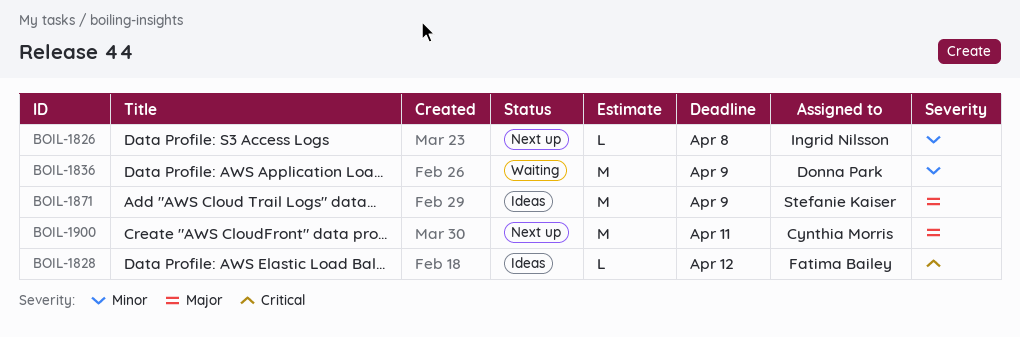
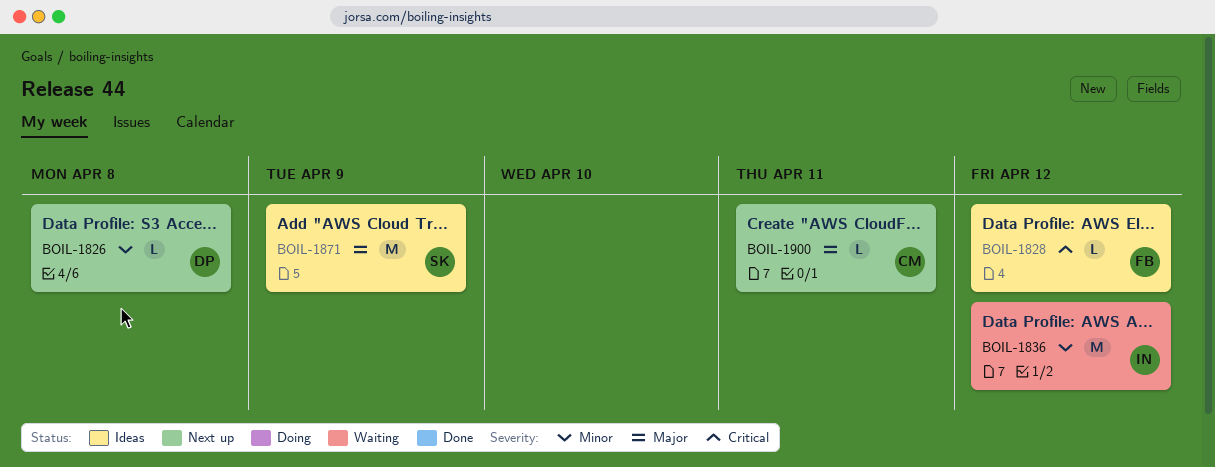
BOIL-1826, owner: Ingrid Nilsson -> Donna Park
BOIL-1836, owner: Donna Park -> Ingrid Nilsson
BOIL-1836, due: Apr 9 -> Apr 12
BOIL-1900, estimate: M -> L

